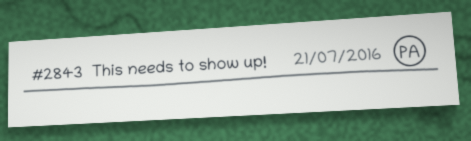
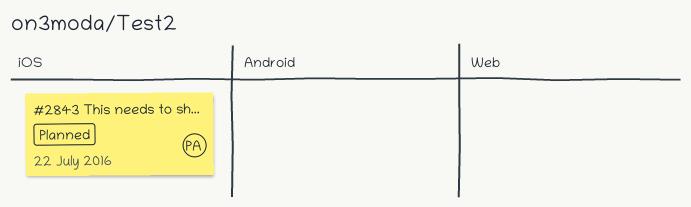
#2843, due: Jul 21 -> Jul 22

